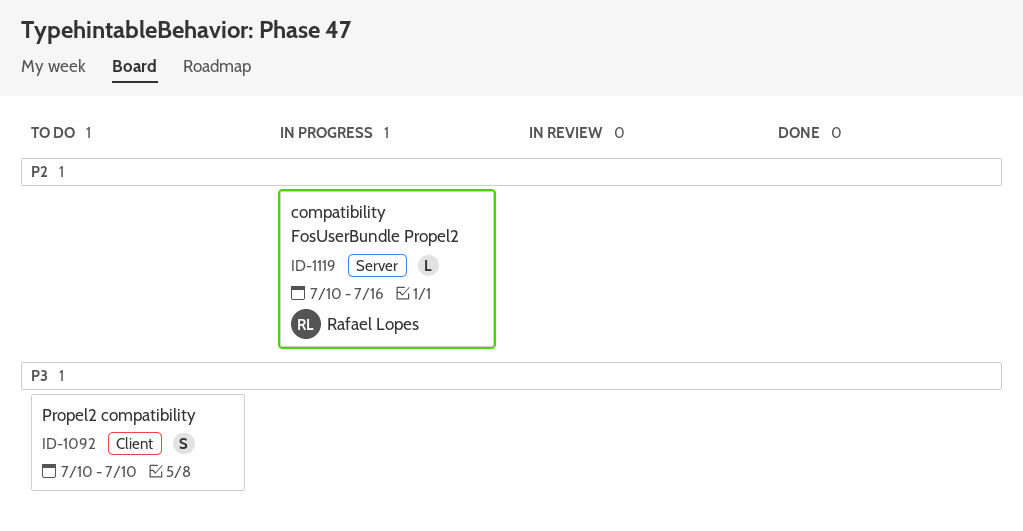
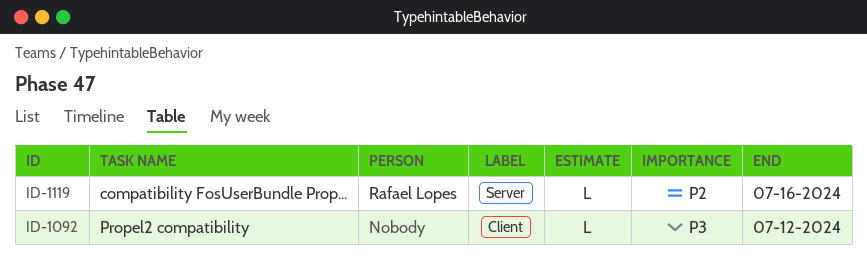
ID-1092, estimate: S -> L
ID-1092, due: Jul 10 -> Jul 12

